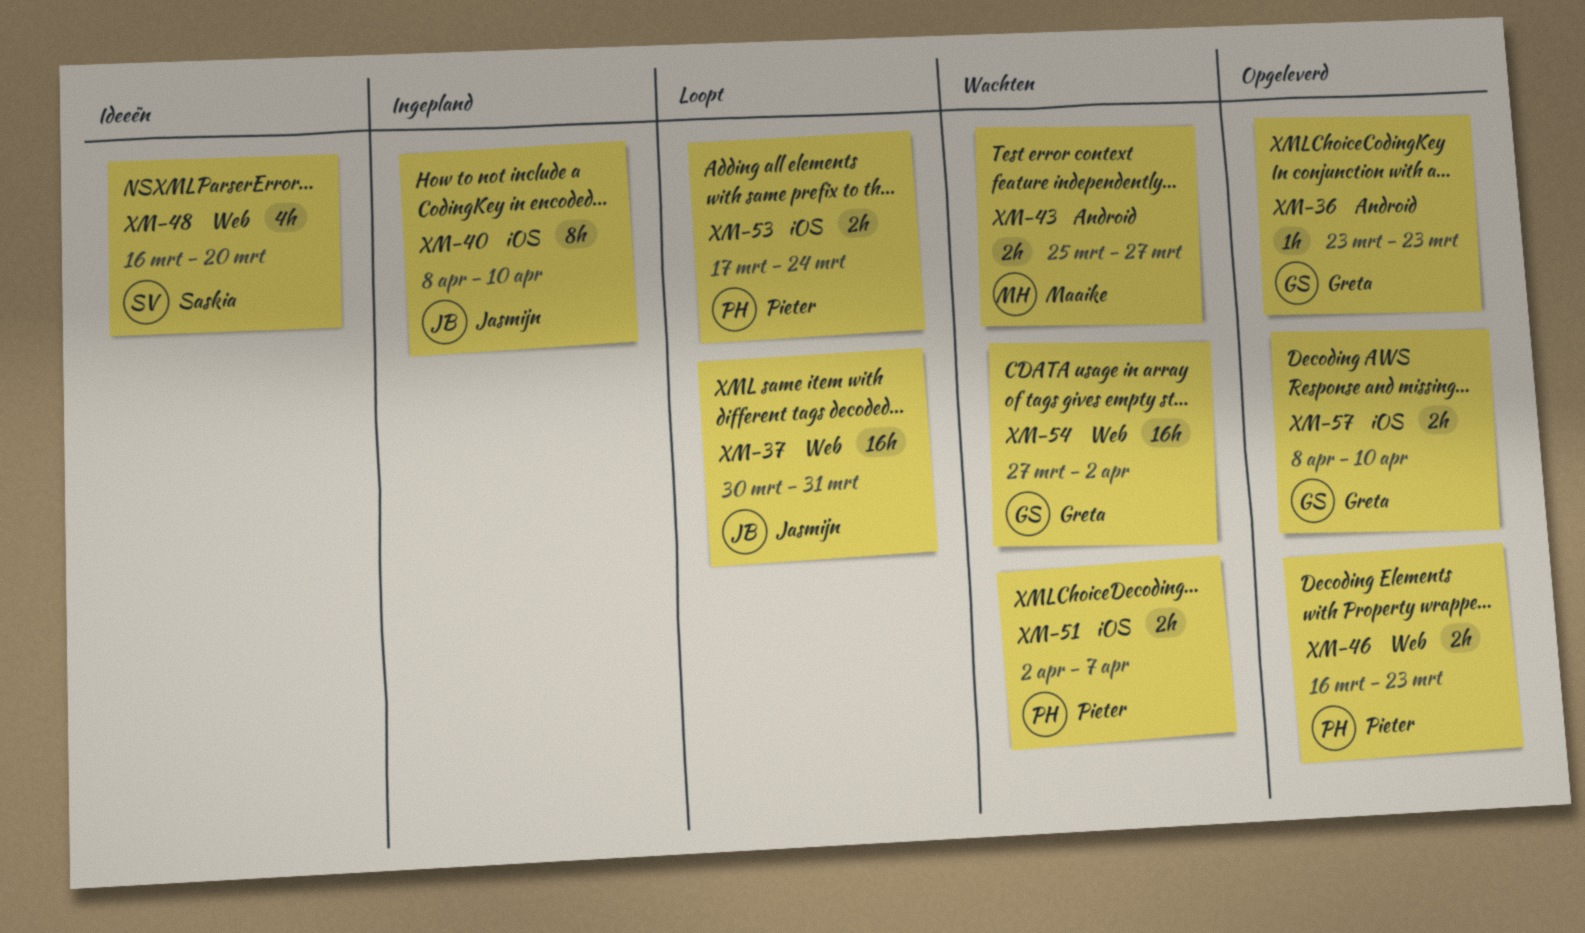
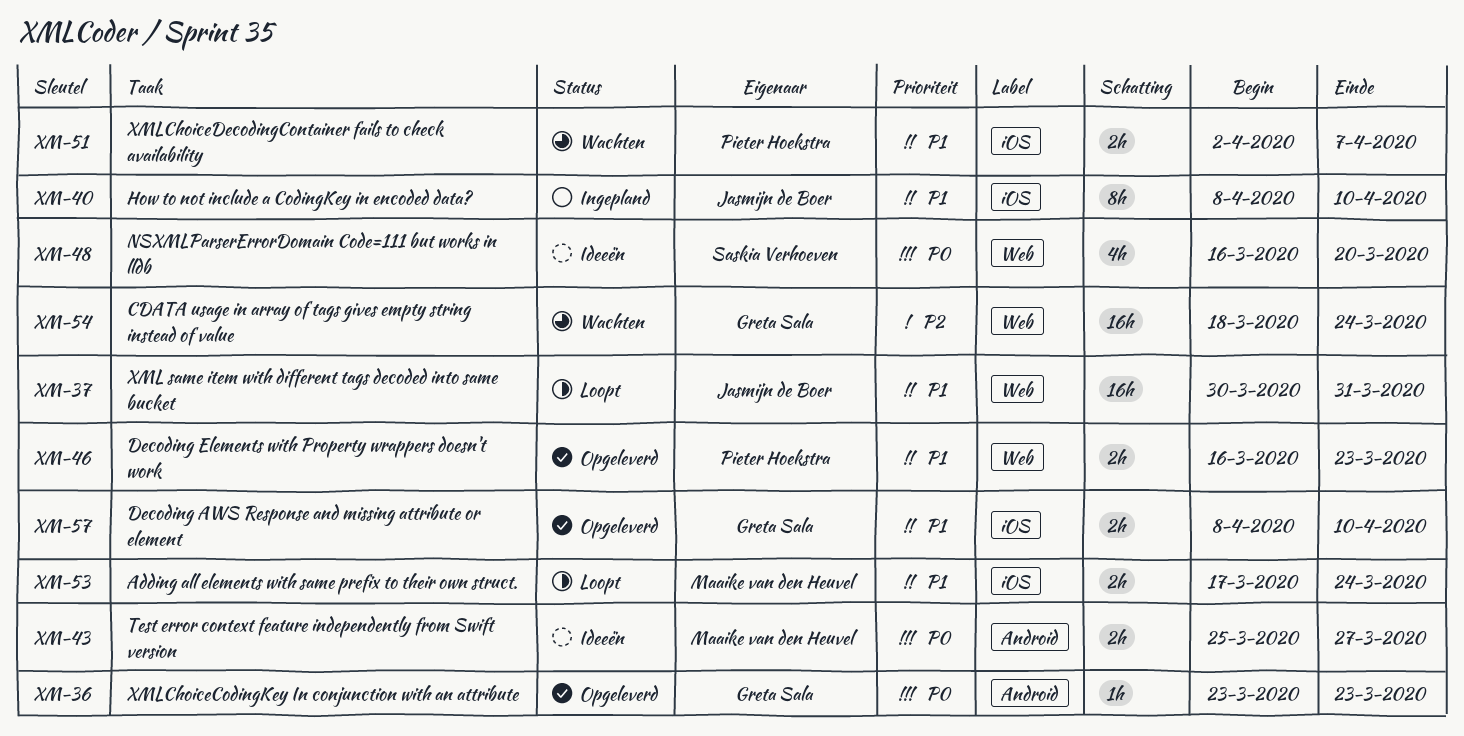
XM-43, status: Wachten -> Ideeën
XM-53, owner: Pieter Hoekstra -> Maaike van den Heuvel
XM-54, start: Mar 27 -> Mar 18
XM-54, due: Apr 2 -> Mar 24

